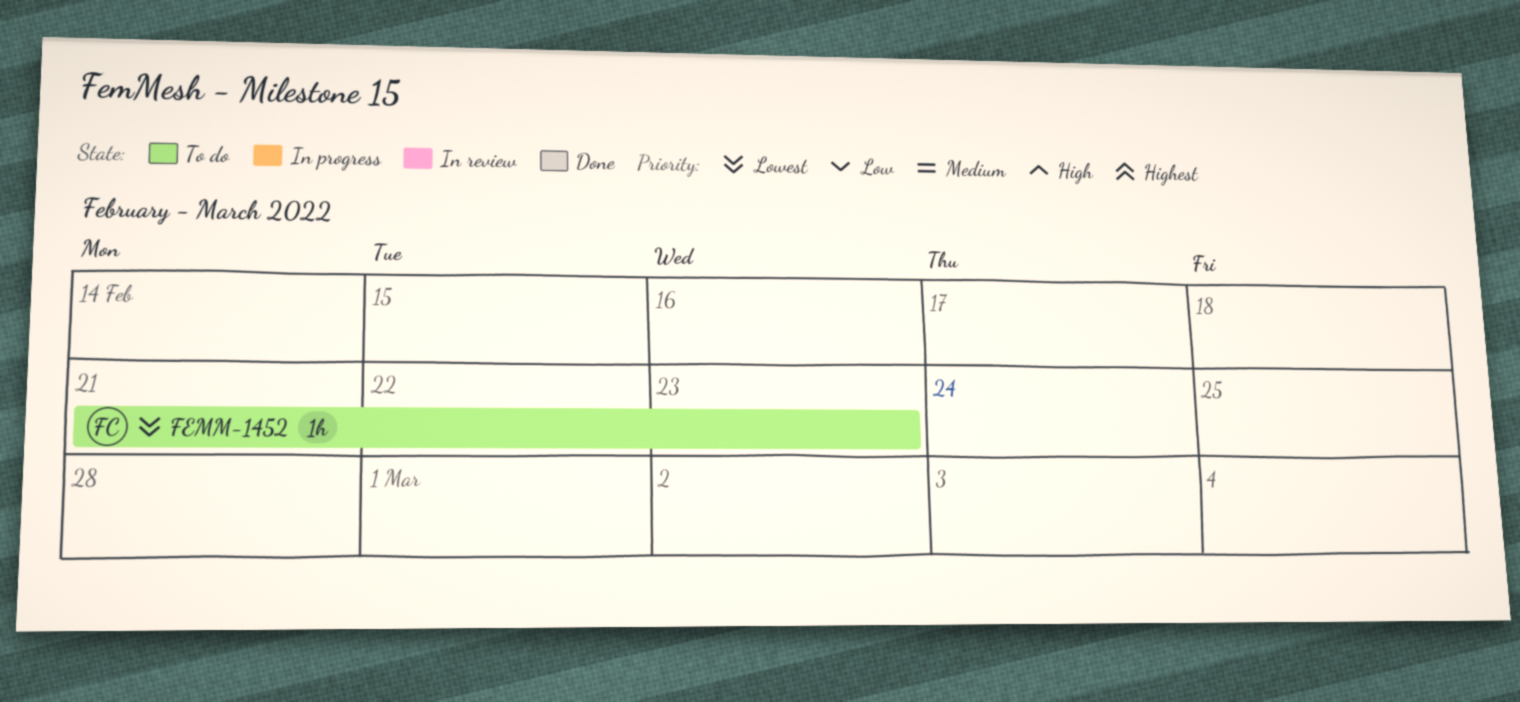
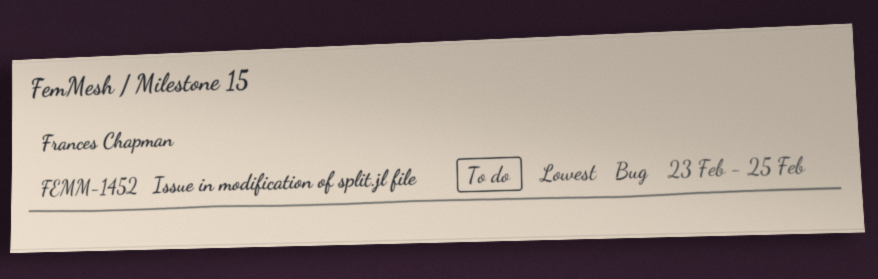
FEMM-1452, start: Feb 21 -> Feb 23
FEMM-1452, due: Feb 23 -> Feb 25

